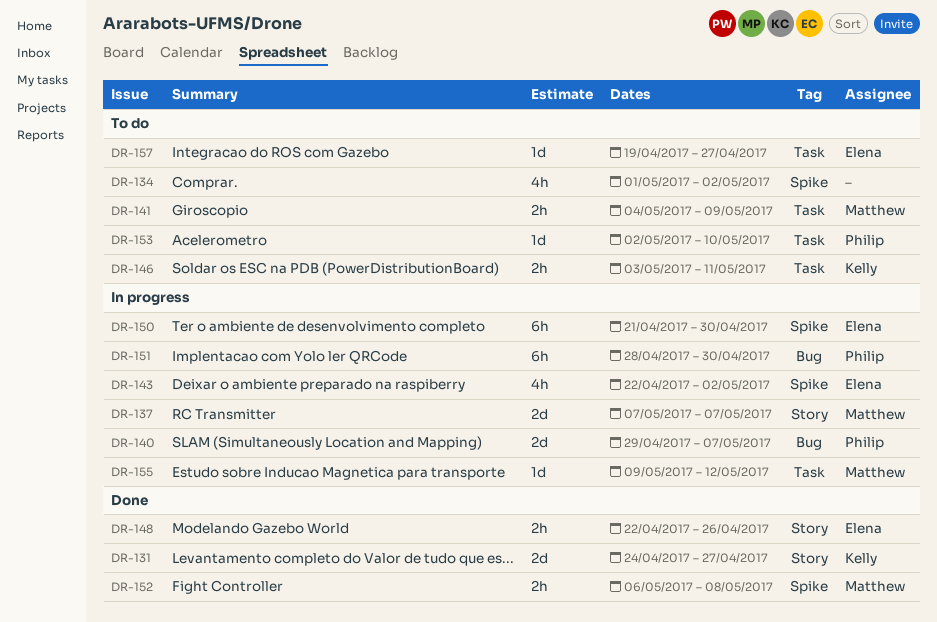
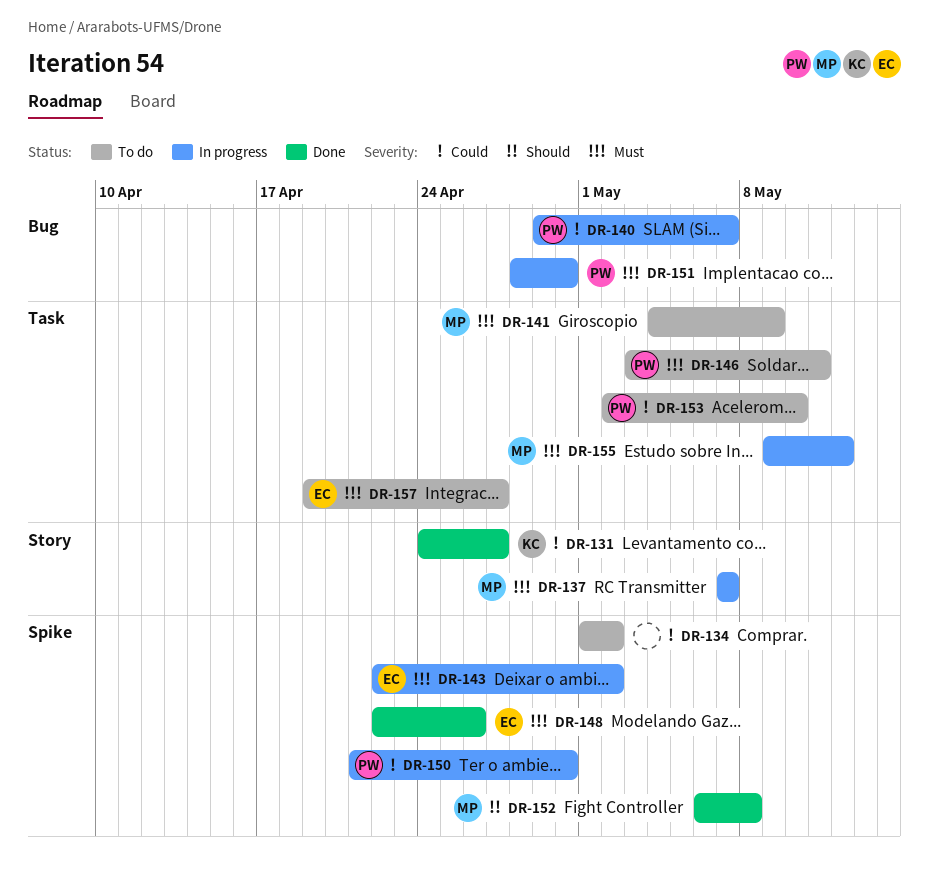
DR-146, owner: Kelly -> Philip
DR-148, label: Story -> Spike
DR-150, owner: Elena -> Philip

